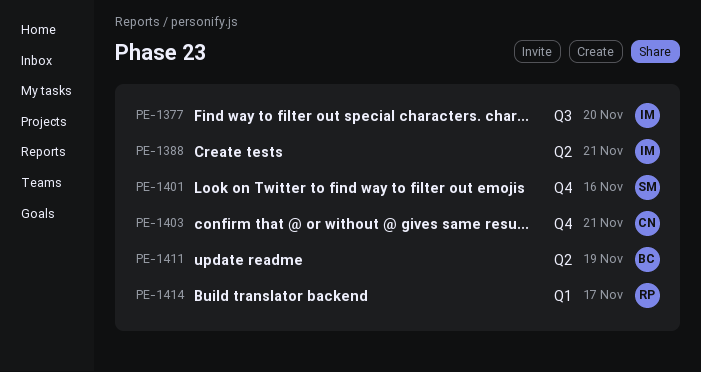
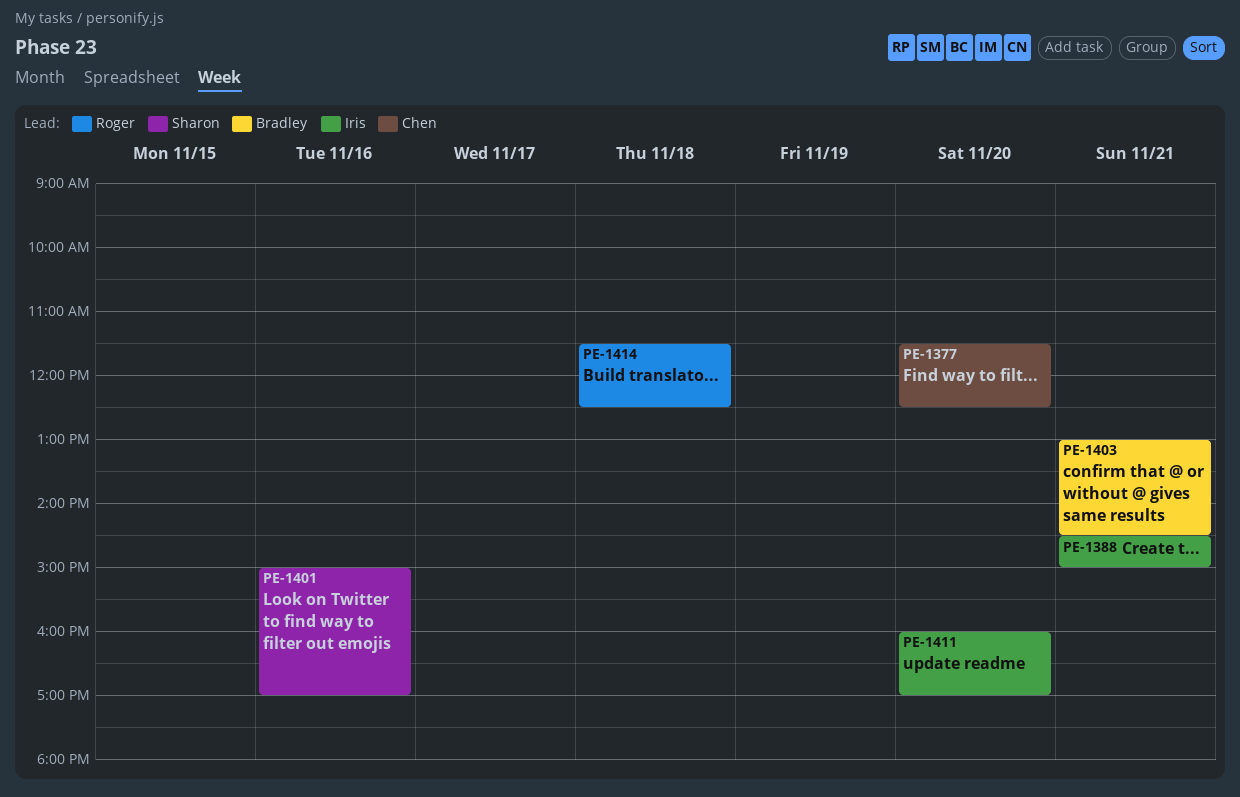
PE-1377, owner: Iris -> Chen
PE-1403, owner: Chen -> Bradley
PE-1411, owner: Bradley -> Iris
PE-1411, day: Nov 19 -> Nov 20
PE-1414, day: Nov 17 -> Nov 18

